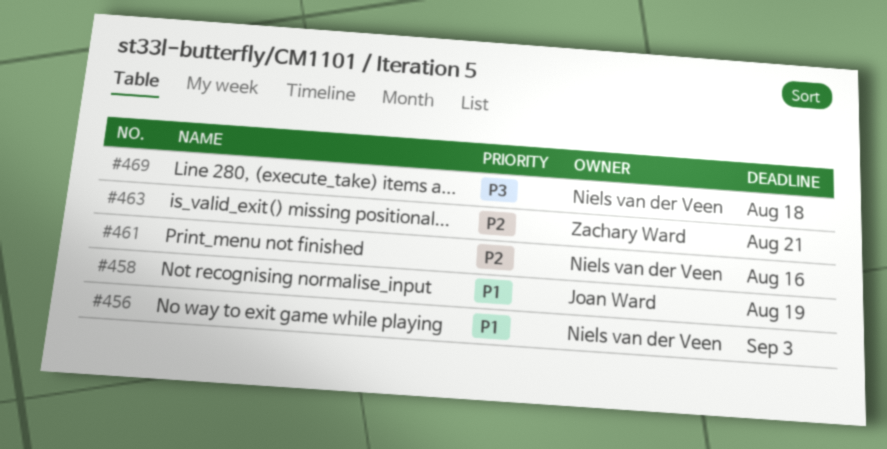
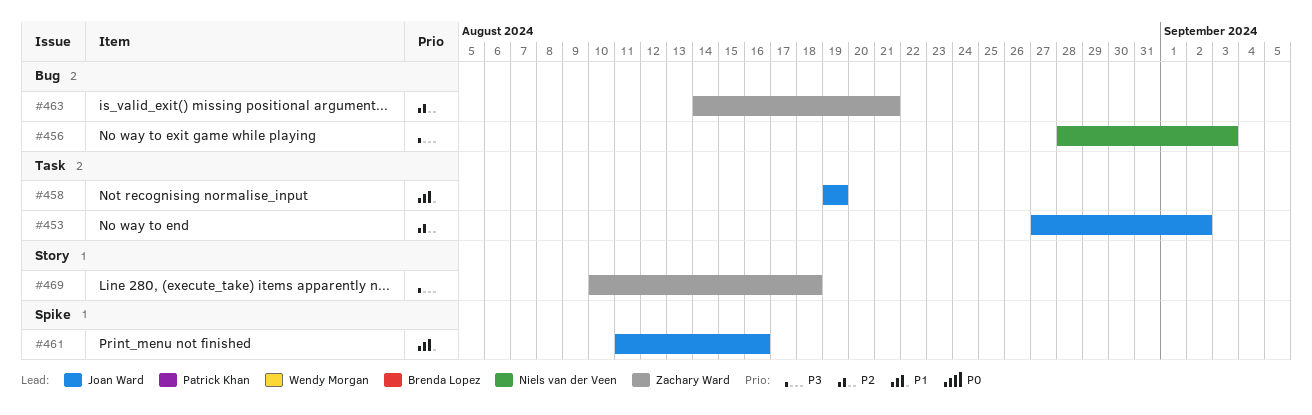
#453: none -> present
#456, priority: P1 -> P3
#461, owner: Niels van der Veen -> Joan Ward
#461, priority: P2 -> P1
#469, owner: Niels van der Veen -> Zachary Ward

